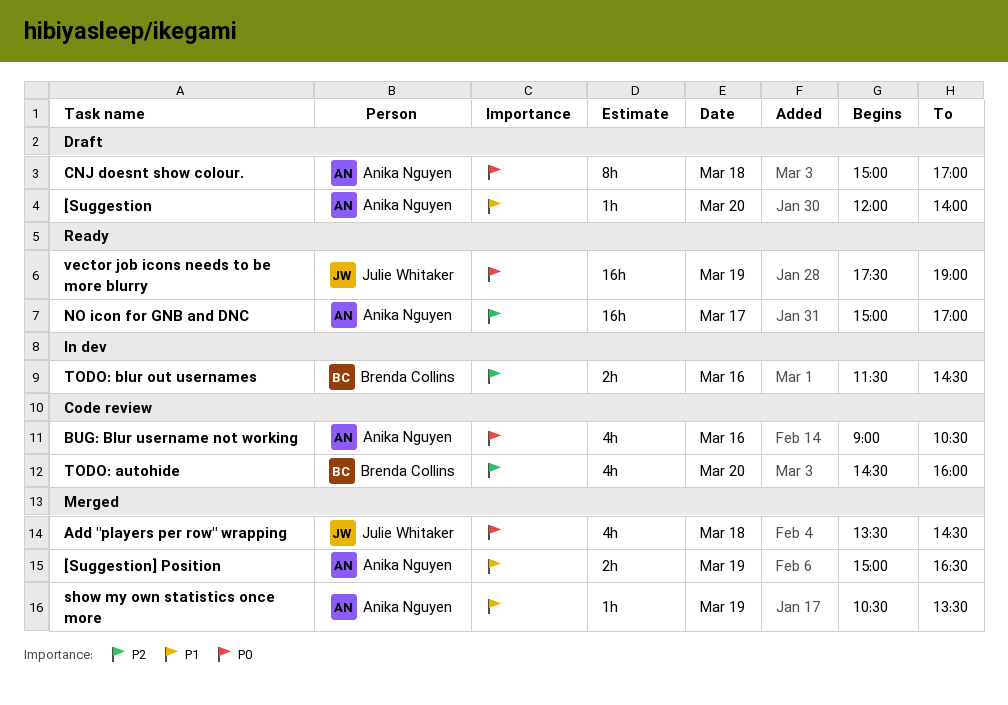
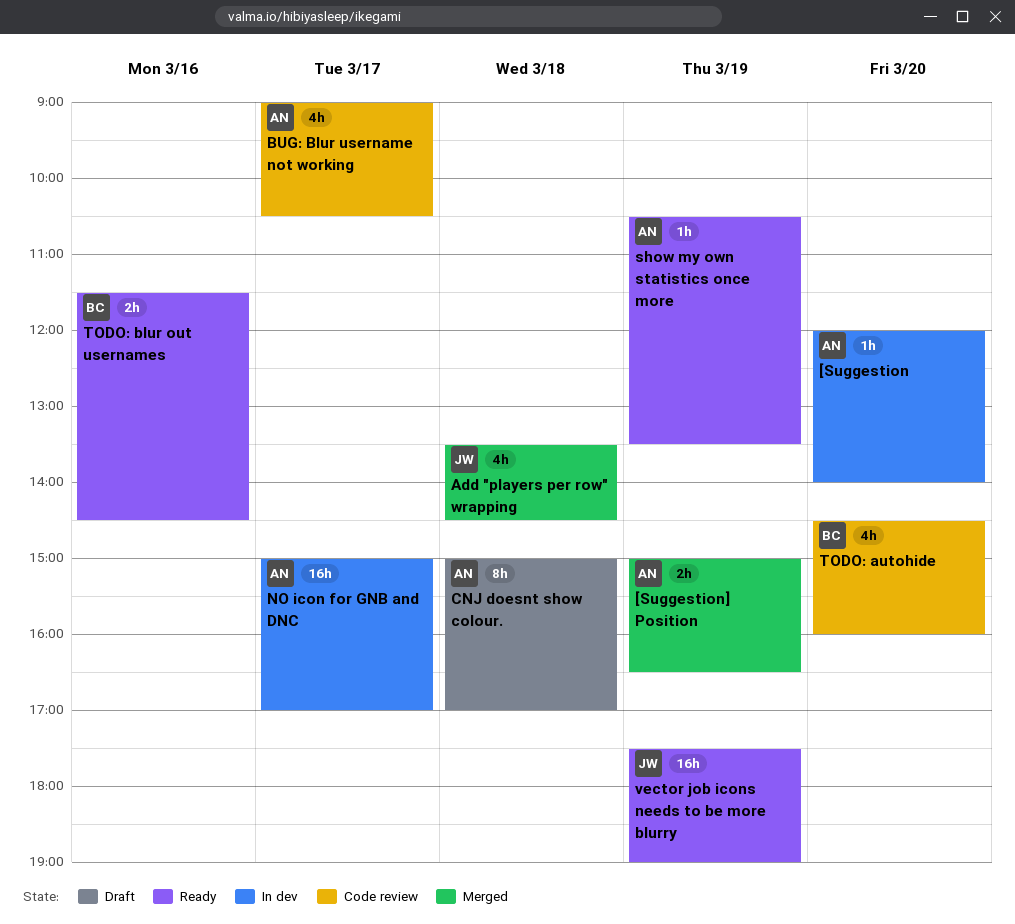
[Suggestion, status: Draft -> In dev
BUG: Blur username not working, day: Mar 16 -> Mar 17
NO icon for GNB and DNC, status: Ready -> In dev
show my own statistics once more, status: Merged -> Ready
TODO: blur out usernames, status: In dev -> Ready

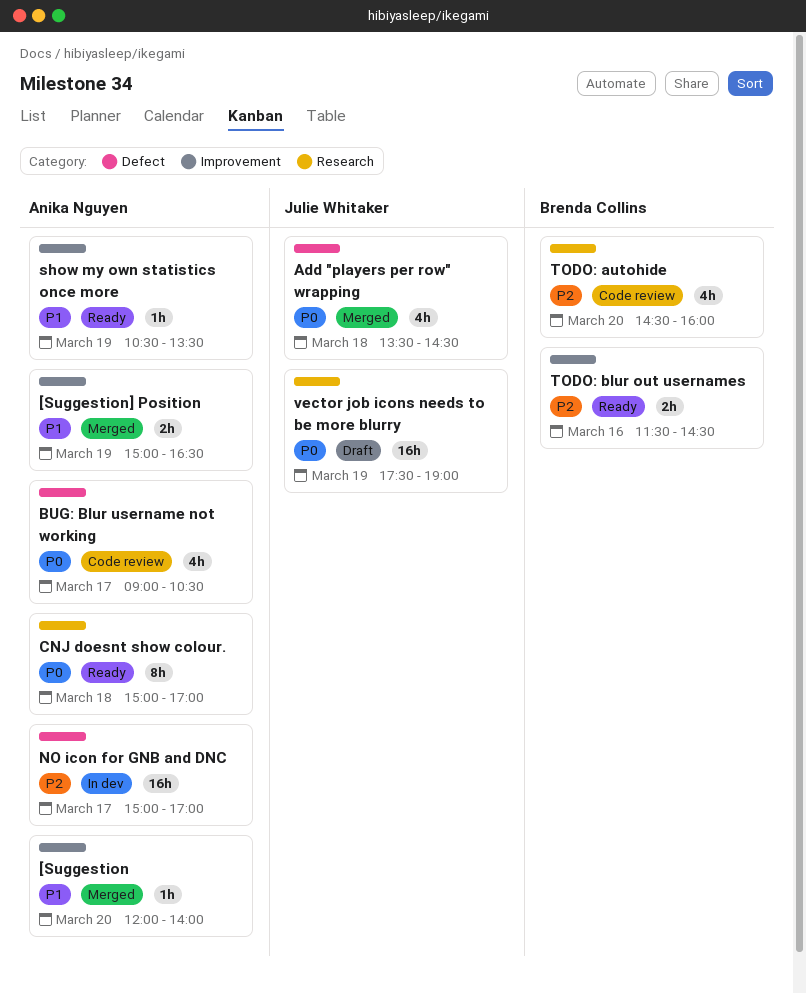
[Suggestion, status: In dev -> Merged
CNJ doesnt show colour., status: Draft -> Ready
vector job icons needs to be more blurry, status: Ready -> Draft

